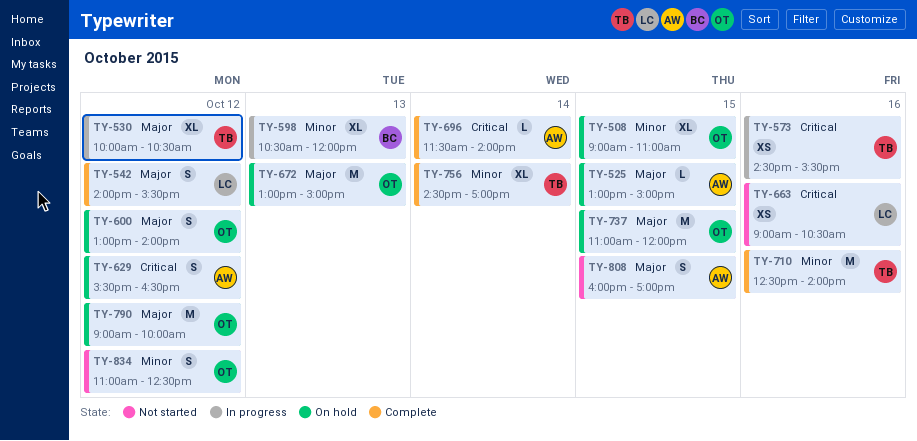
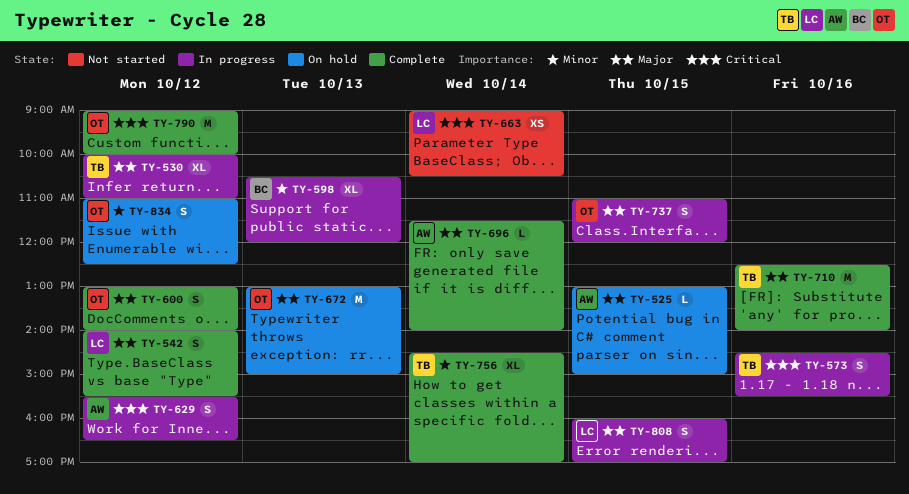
TY-508: present -> none
TY-530, ends: 10:30 -> 11:00
TY-573, estimate: XS -> S
TY-600, status: On hold -> Complete
TY-629, status: On hold -> In progress
TY-663, day: Oct 16 -> Oct 14
TY-696, priority: Critical -> Major
TY-710, priority: Minor -> Major
TY-737, status: On hold -> In progress
TY-737, estimate: M -> S
TY-790, status: On hold -> Complete
TY-790, priority: Major -> Critical
TY-808, status: Not started -> In progress
TY-808, owner: AW -> LC
TY-834, status: Not started -> On hold

